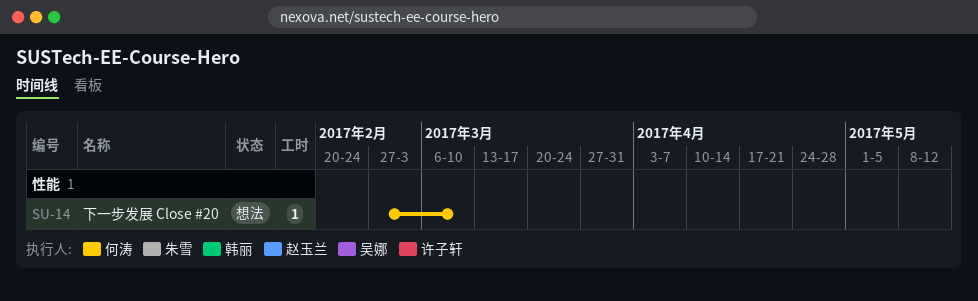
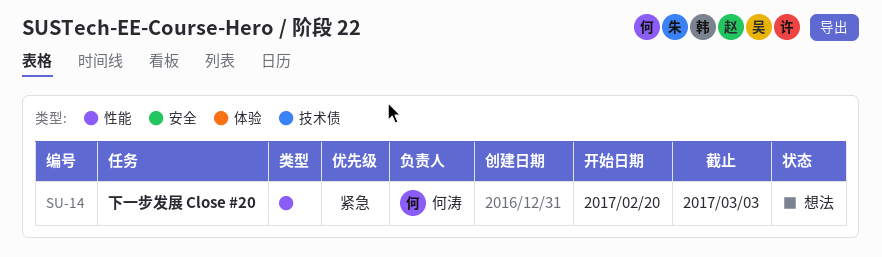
SU-14, start: Feb 27 -> Feb 20
SU-14, due: Mar 10 -> Mar 3

